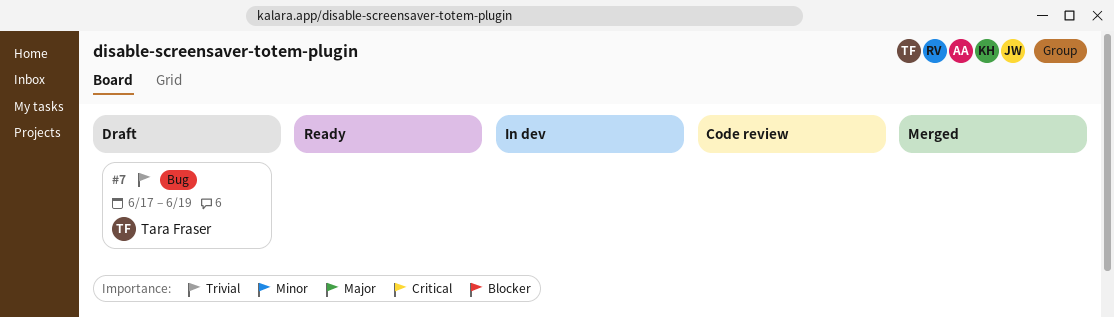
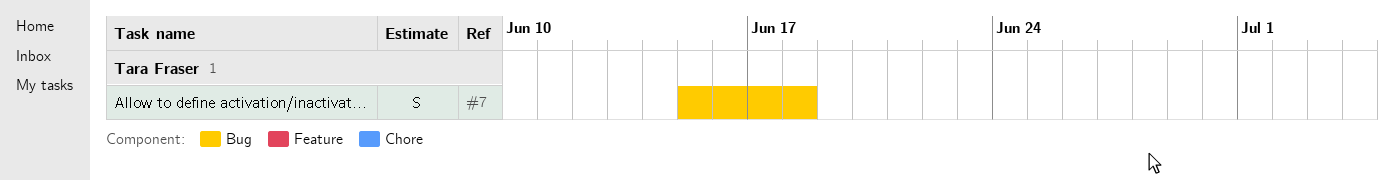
#7, start: Jun 17 -> Jun 15
#7, due: Jun 19 -> Jun 18

